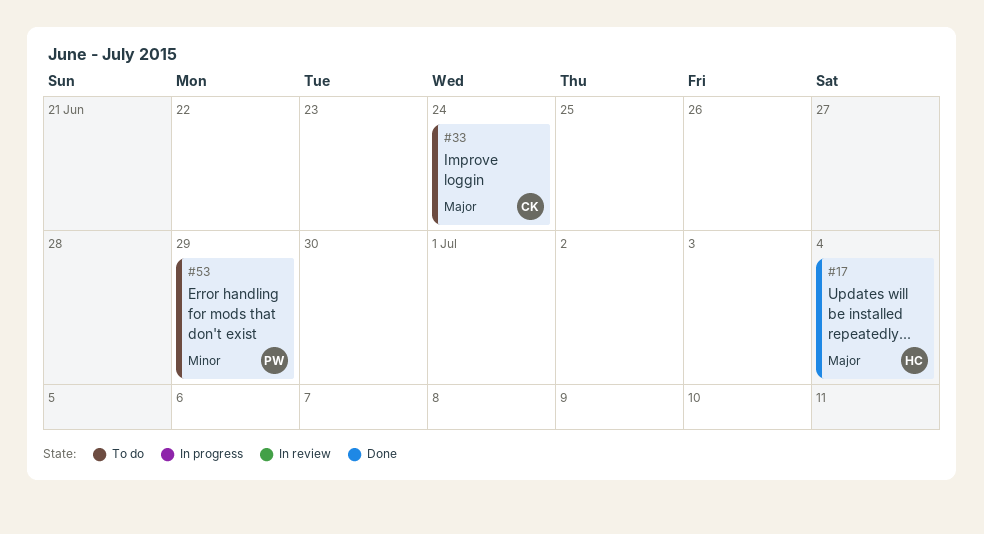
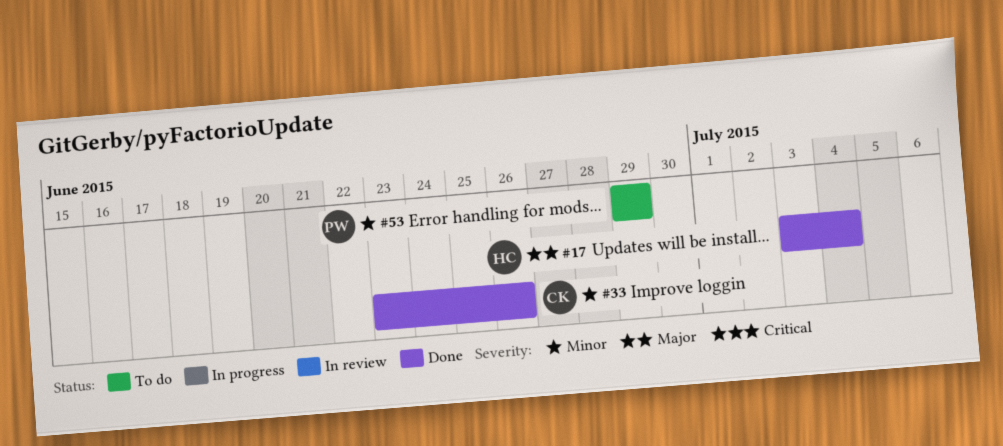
#33, status: To do -> Done
#33, priority: Major -> Minor
#33, due: Jun 24 -> Jun 26

